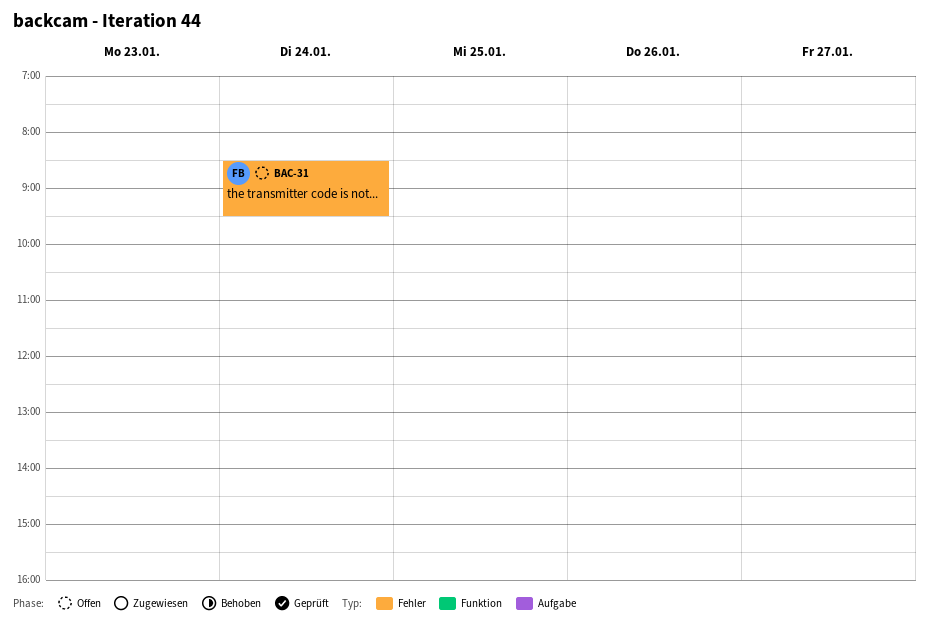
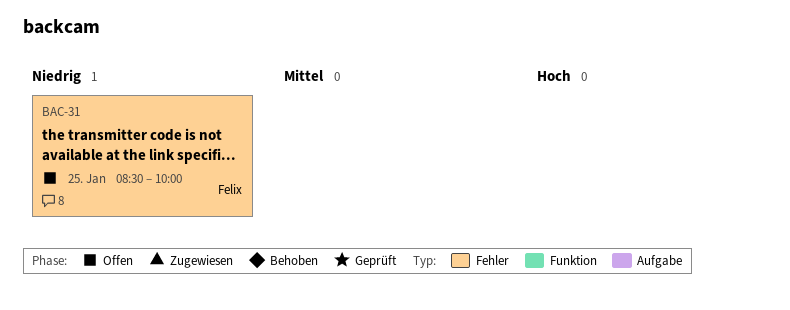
BAC-31, day: Jan 24 -> Jan 25
BAC-31, ends: 09:30 -> 10:00

